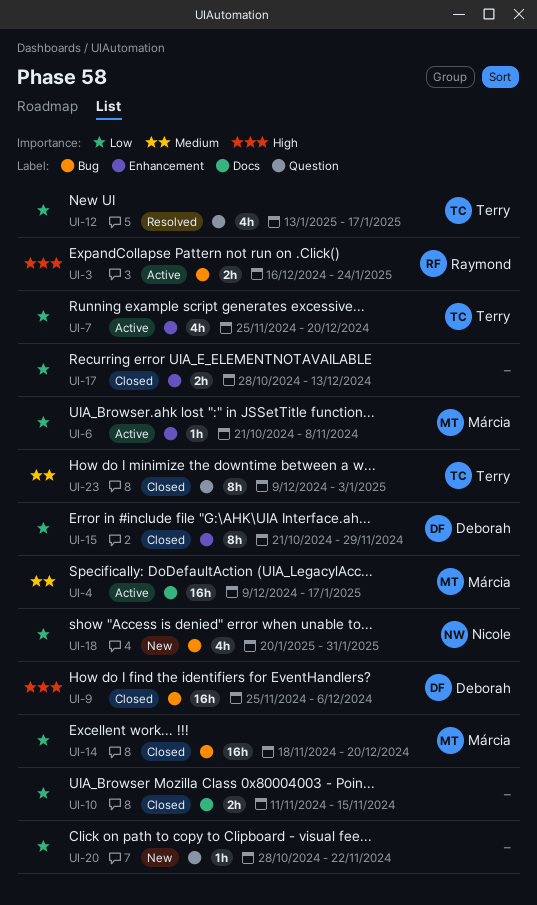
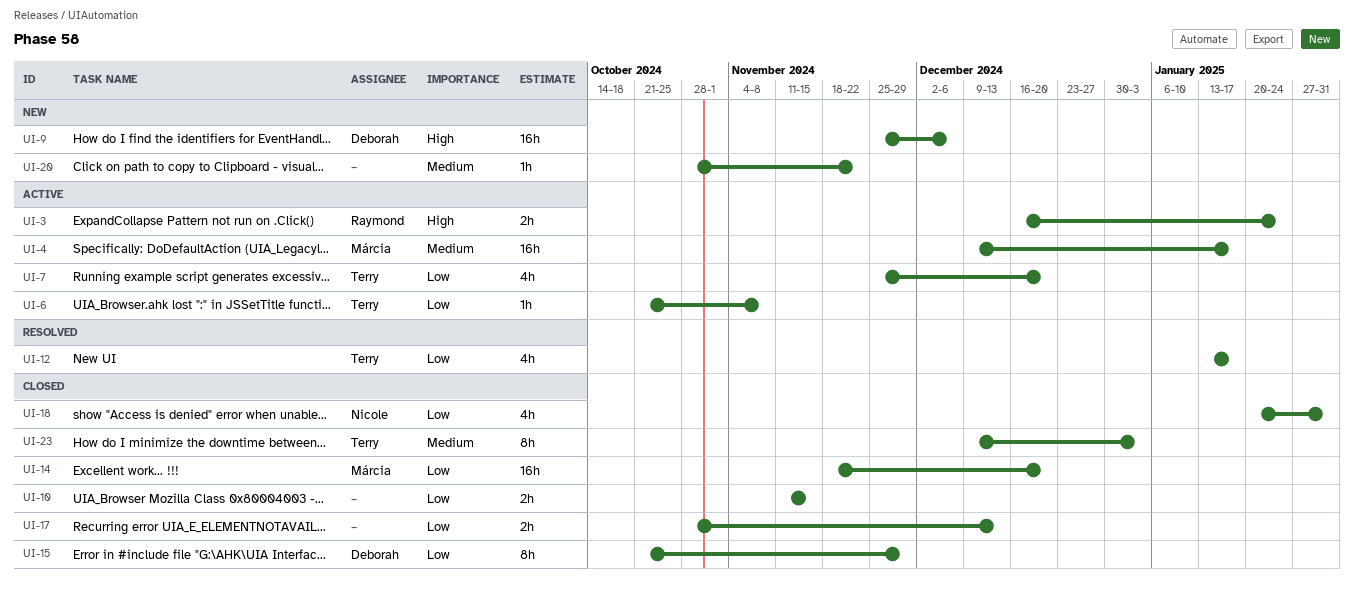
UI-6, owner: Márcia -> Terry
UI-9, status: Closed -> New
UI-18, status: New -> Closed
UI-20, priority: Low -> Medium

